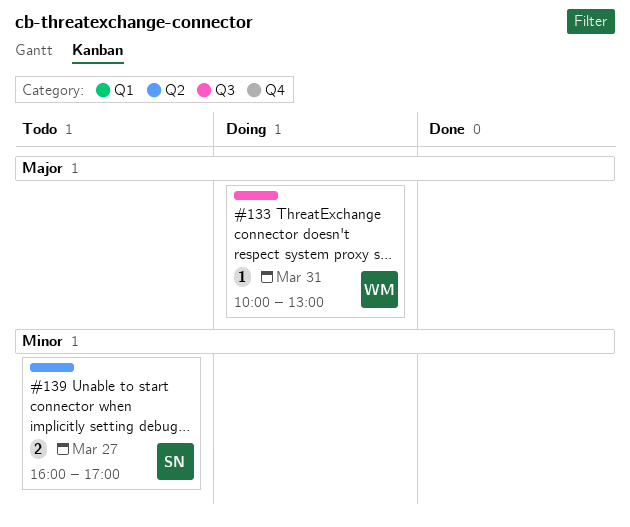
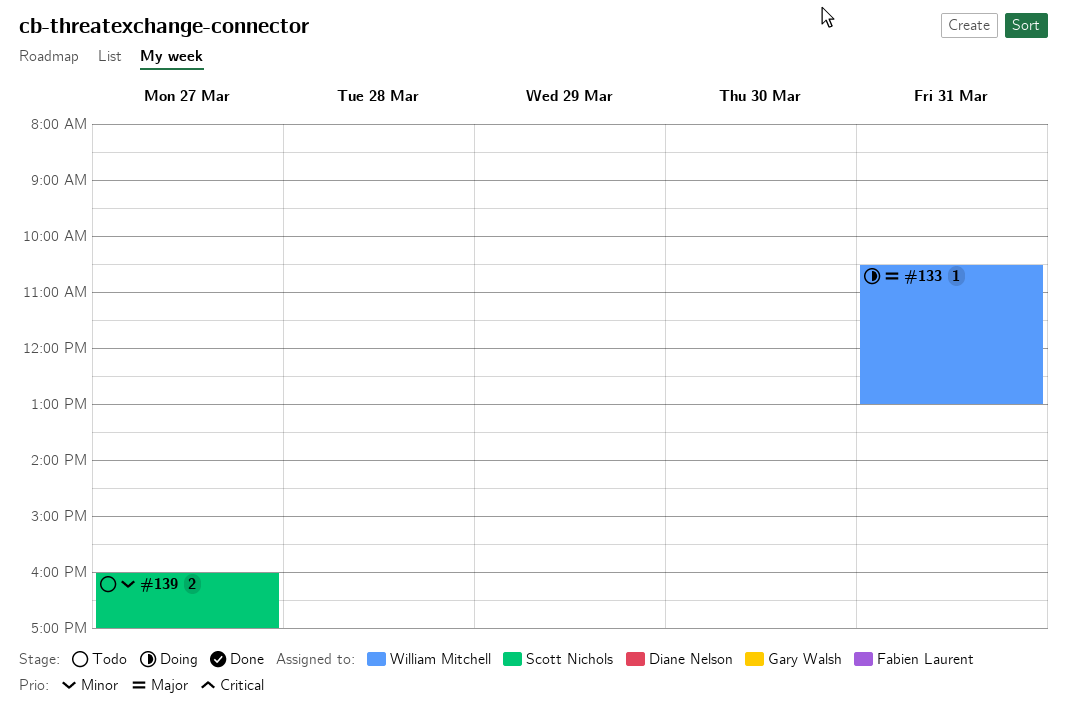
#133, begins: 10:00 -> 10:30

